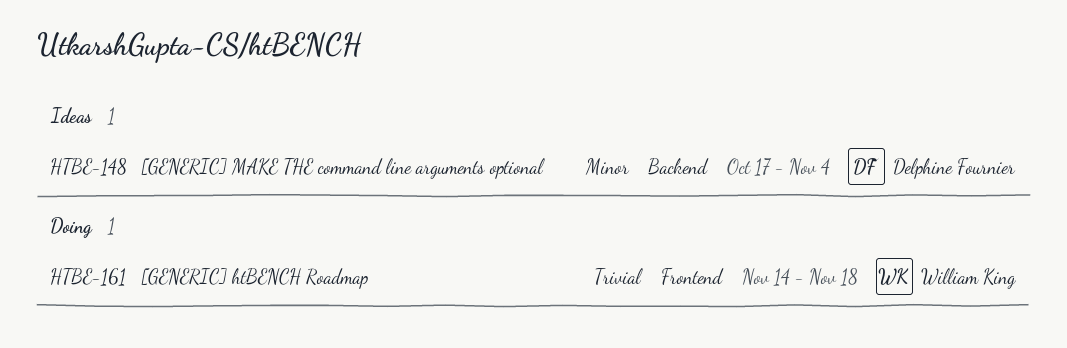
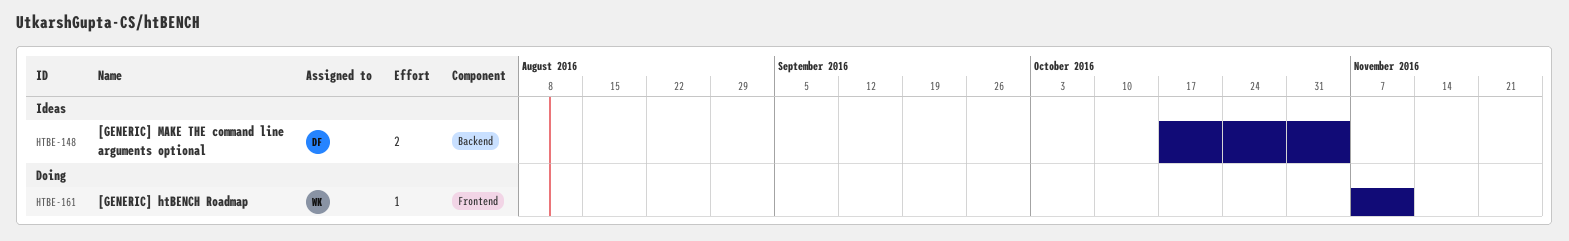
HTBE-161, start: Nov 14 -> Nov 7
HTBE-161, due: Nov 18 -> Nov 11

